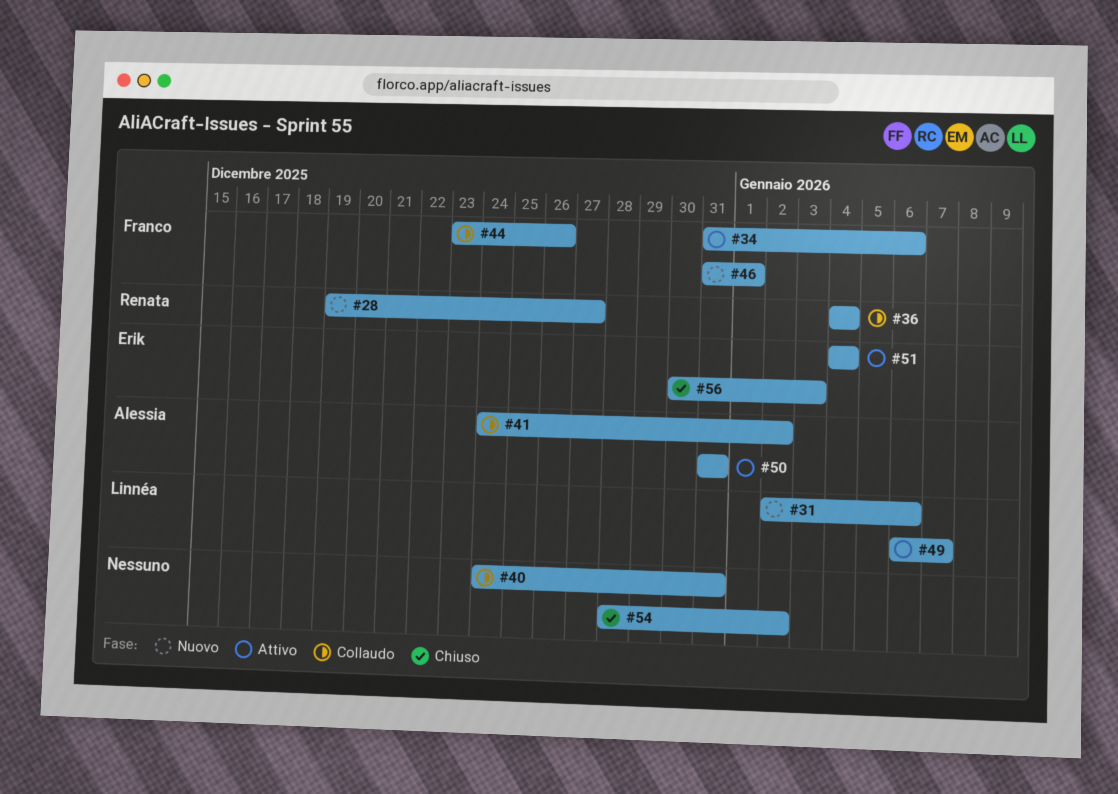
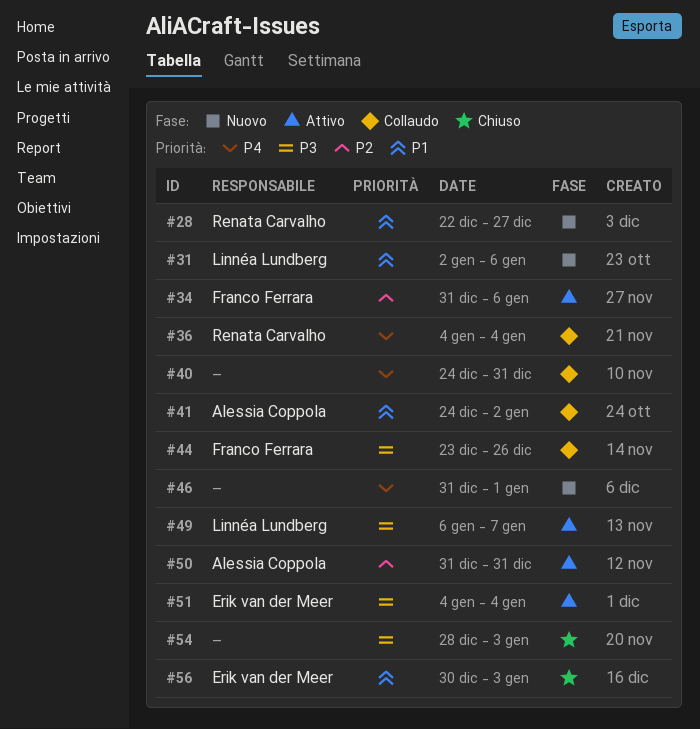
#28, start: Dec 19 -> Dec 22
#46, owner: Franco Ferrara -> none
#54, due: Jan 2 -> Jan 3

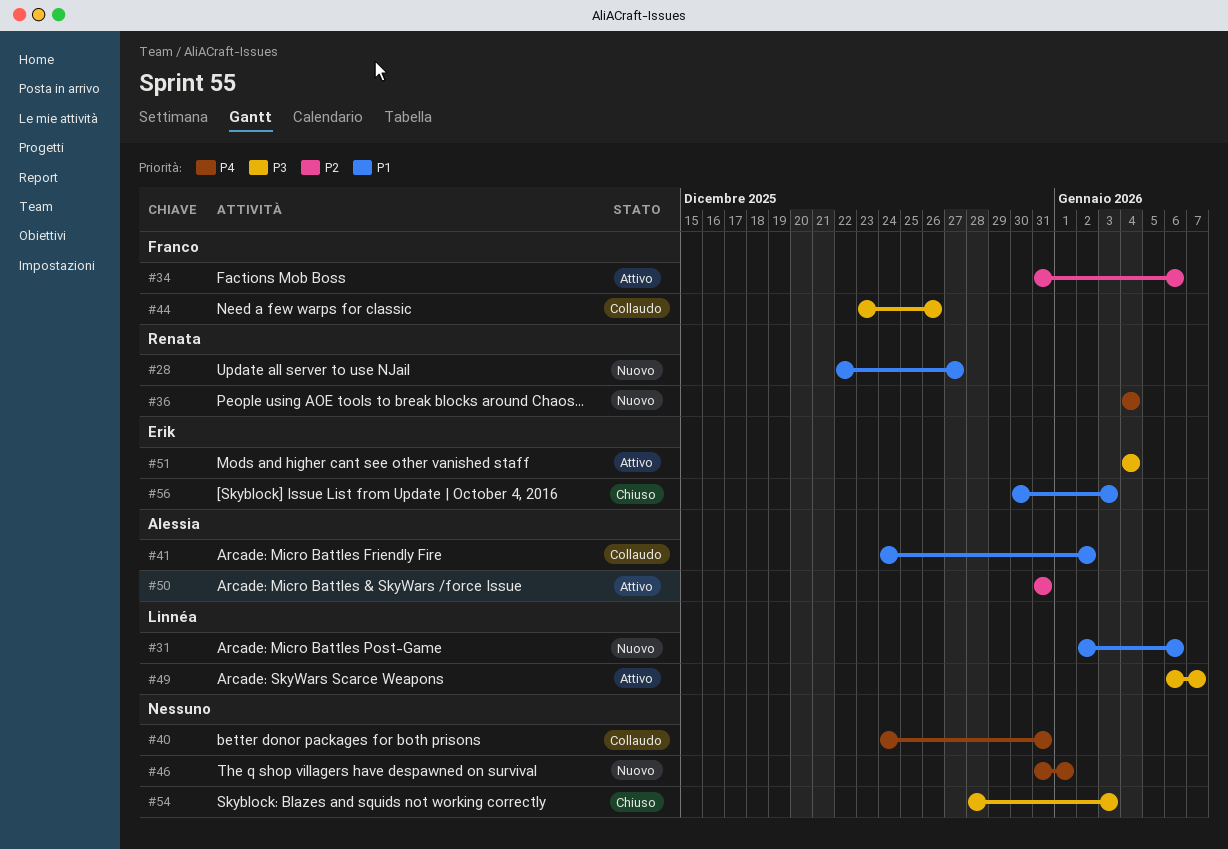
#36, status: Collaudo -> Nuovo

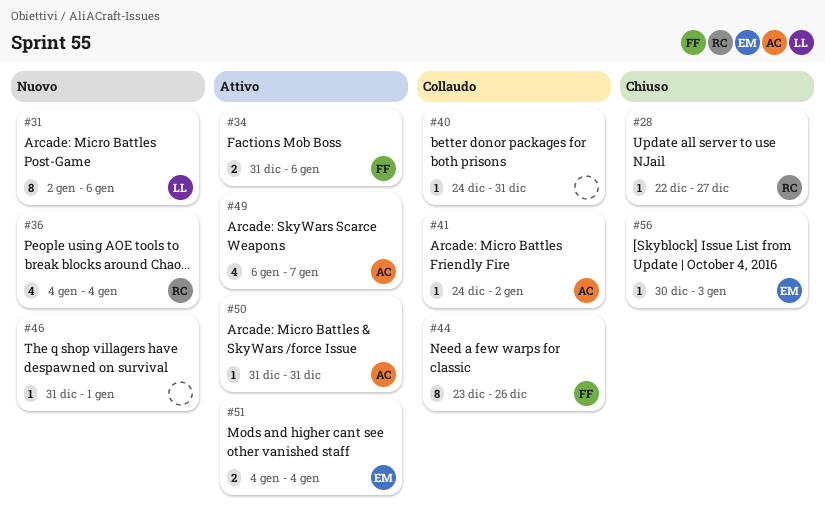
#28, status: Nuovo -> Chiuso
#49, owner: Linnéa -> Alessia
#54: present -> none

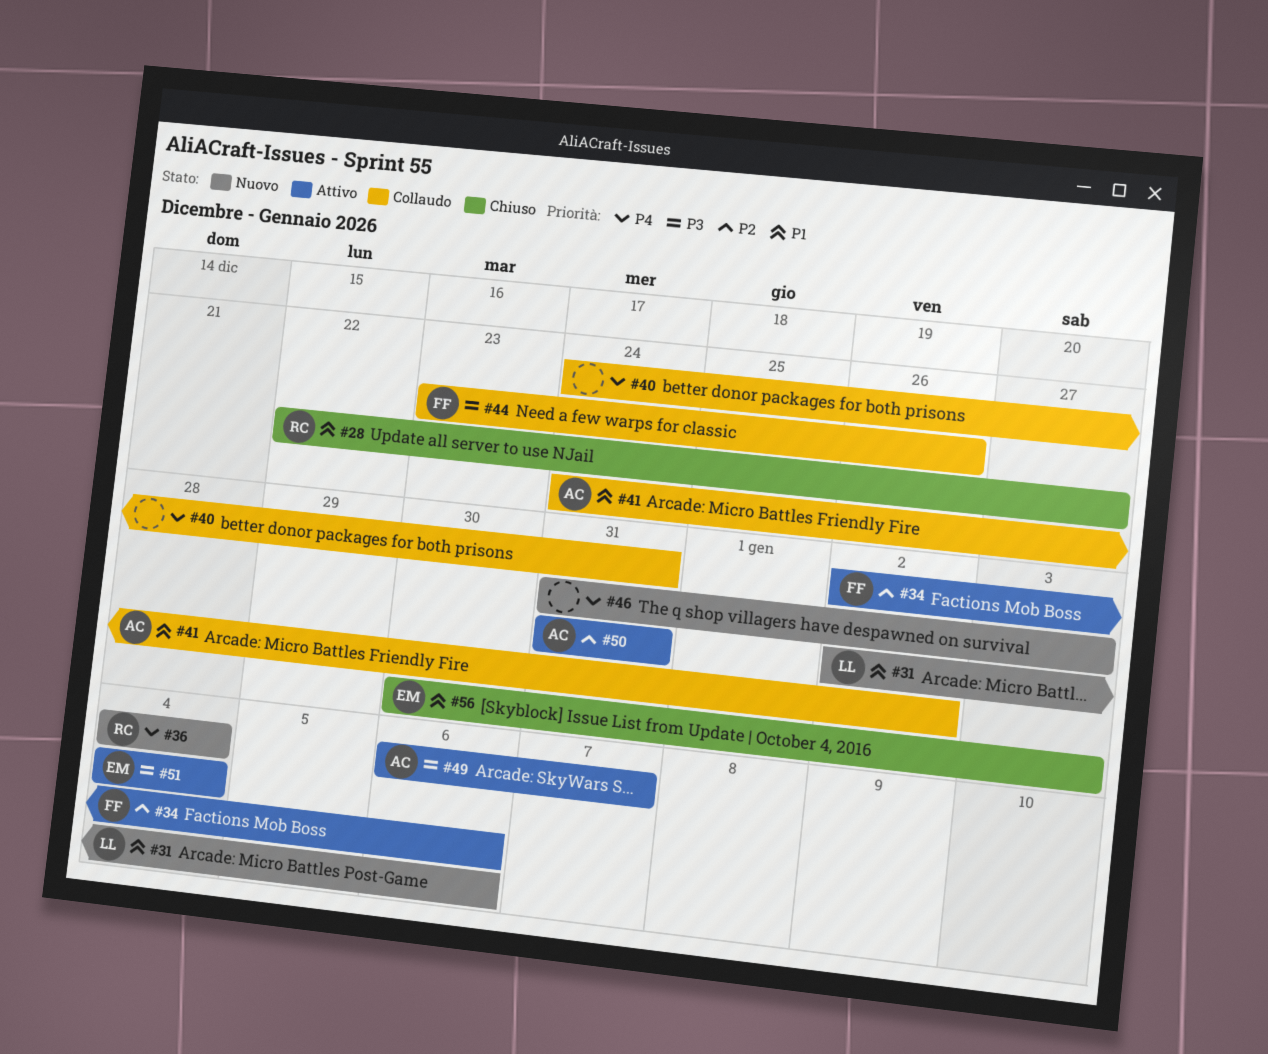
#34, start: Dec 31 -> Jan 2
#46, due: Jan 1 -> Jan 3

